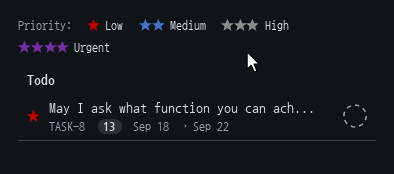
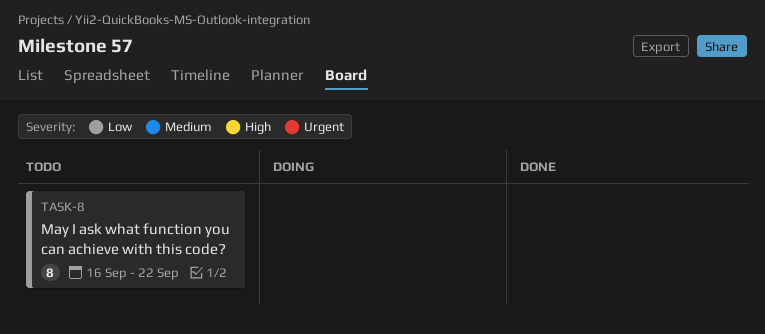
TASK-8, estimate: 13 -> 8
TASK-8, start: Sep 18 -> Sep 16

